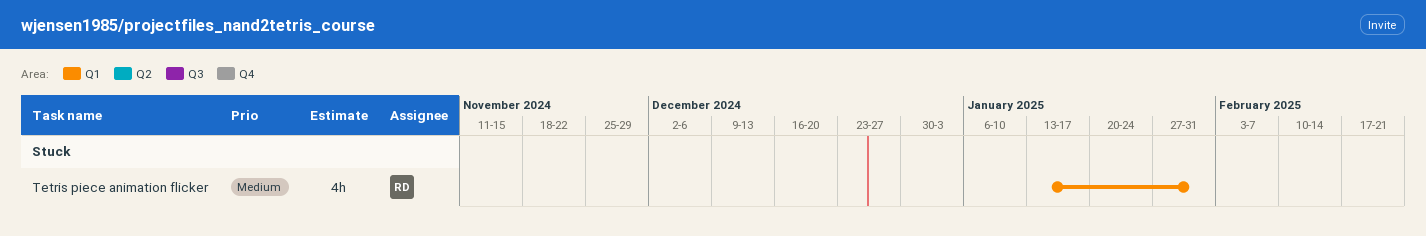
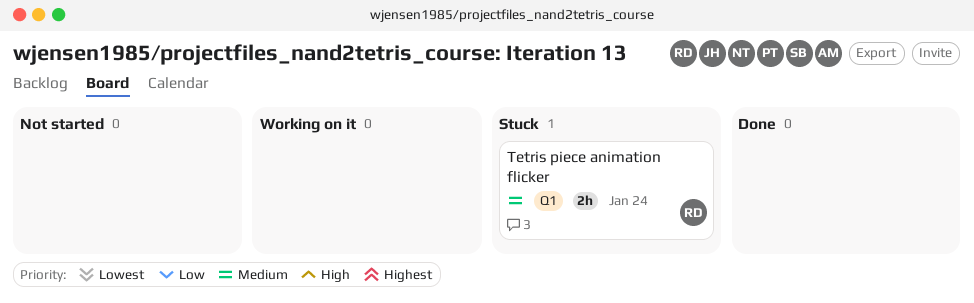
Tetris piece animation flicker, estimate: 4h -> 2h
Tetris piece animation flicker, due: Jan 31 -> Jan 24

